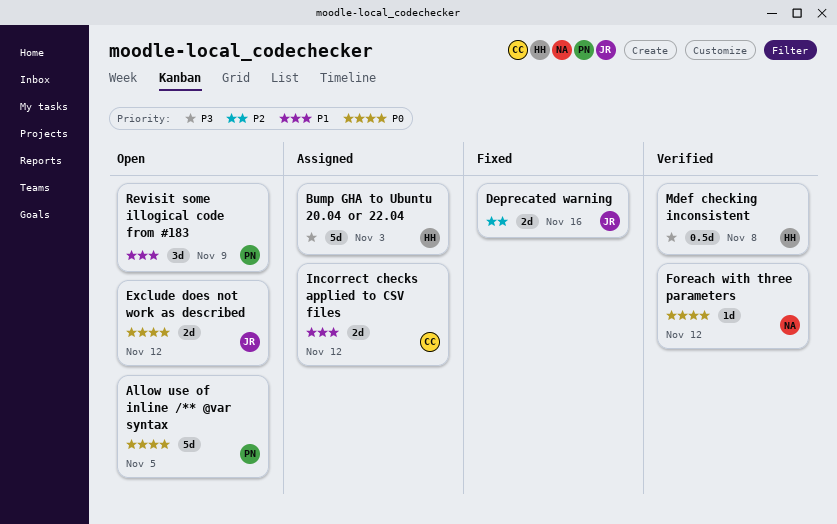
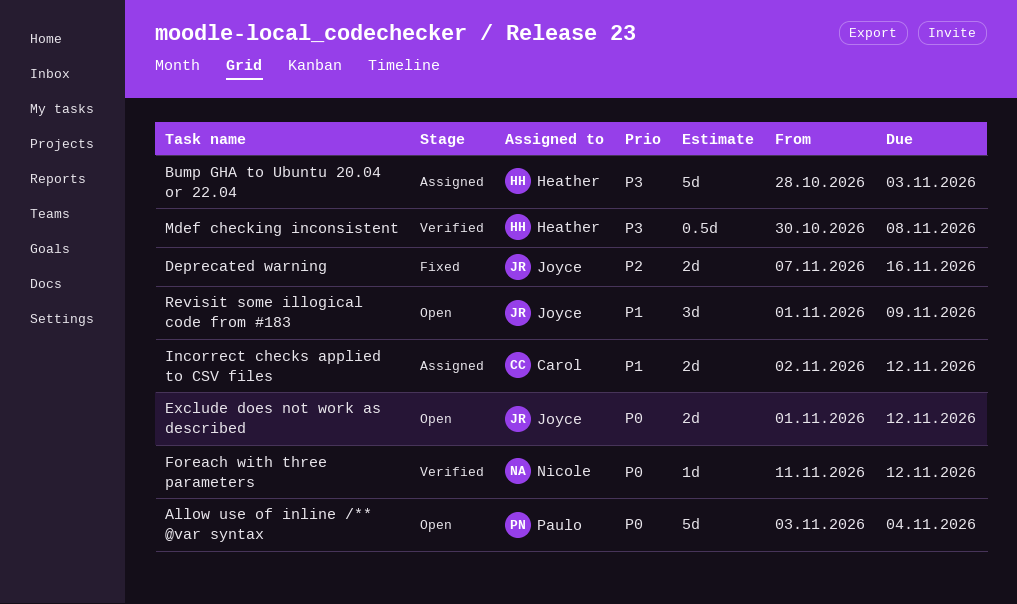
Allow use of inline /** @var syntax, due: Nov 5 -> Nov 4
Revisit some illogical code from #183, owner: Paulo -> Joyce

